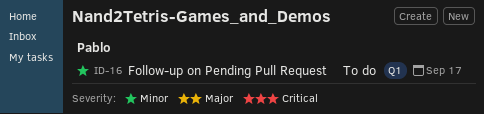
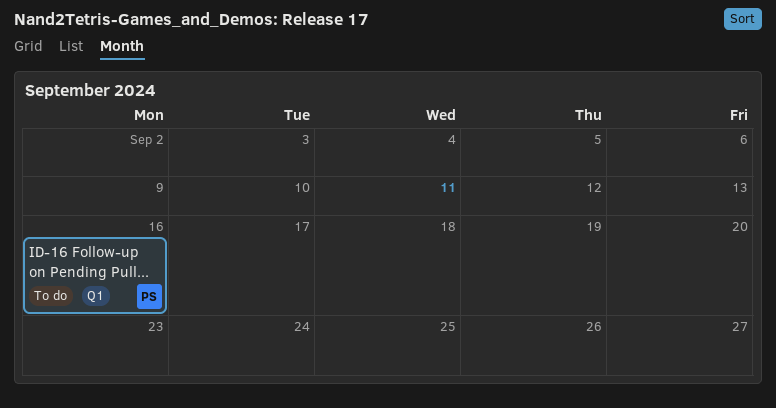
ID-16, due: Sep 17 -> Sep 16

